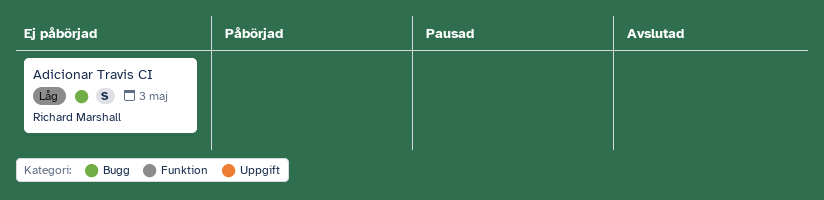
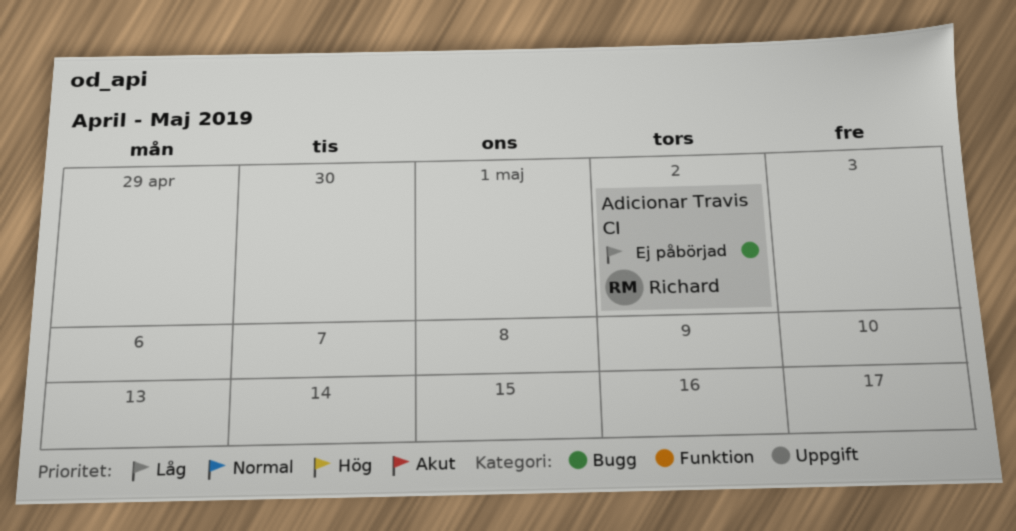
Adicionar Travis CI, due: May 3 -> May 2

